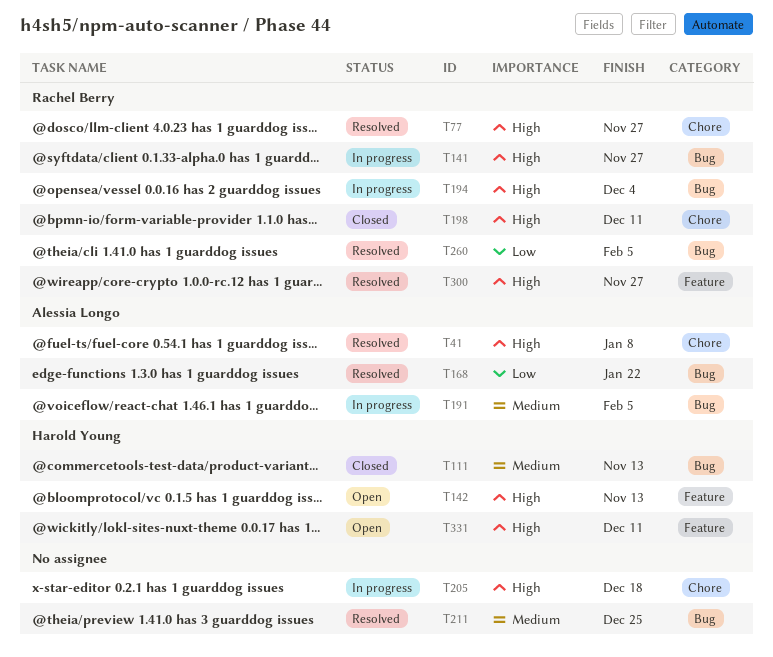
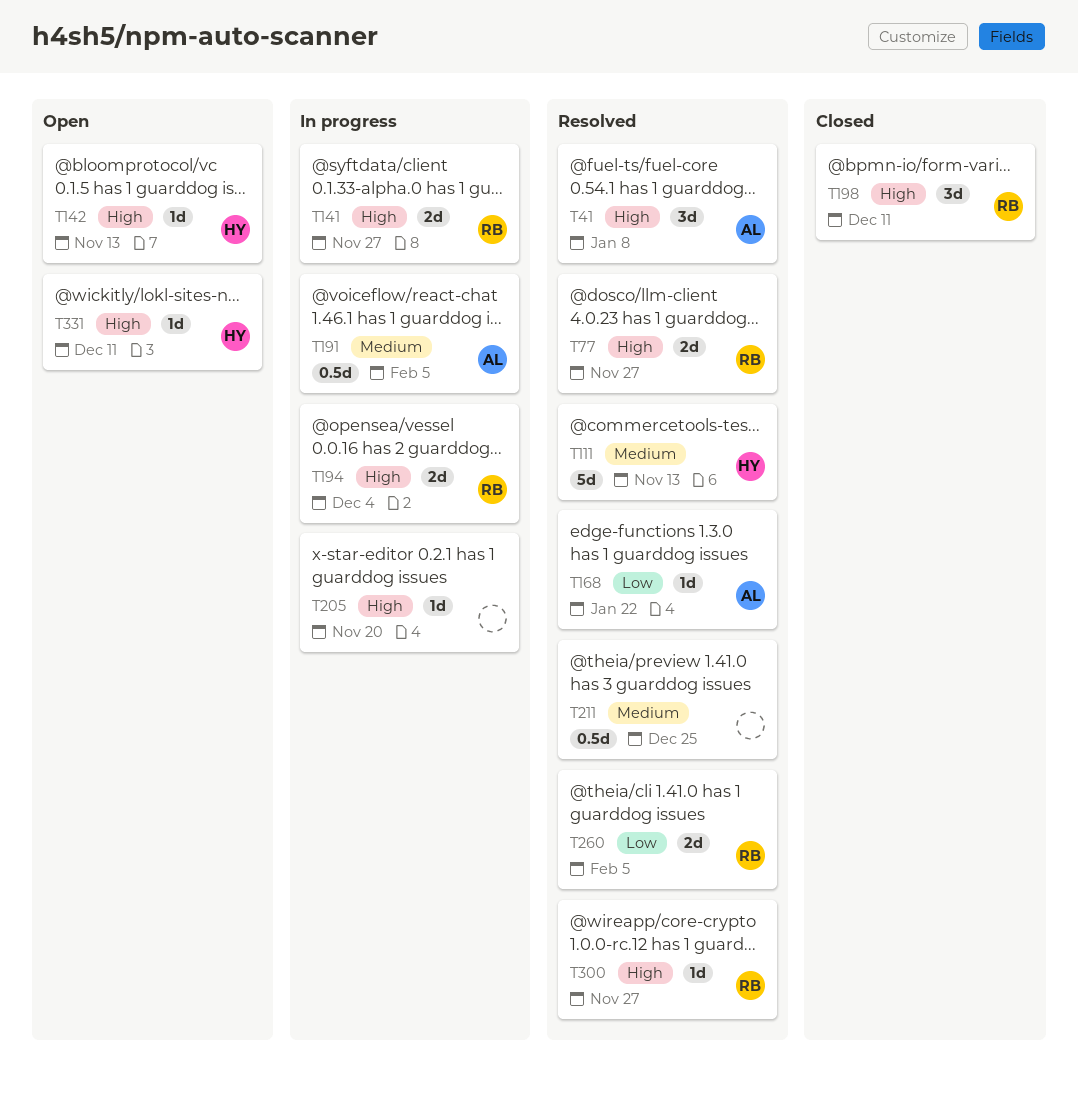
T111, status: Closed -> Resolved
T205, due: Dec 18 -> Nov 20

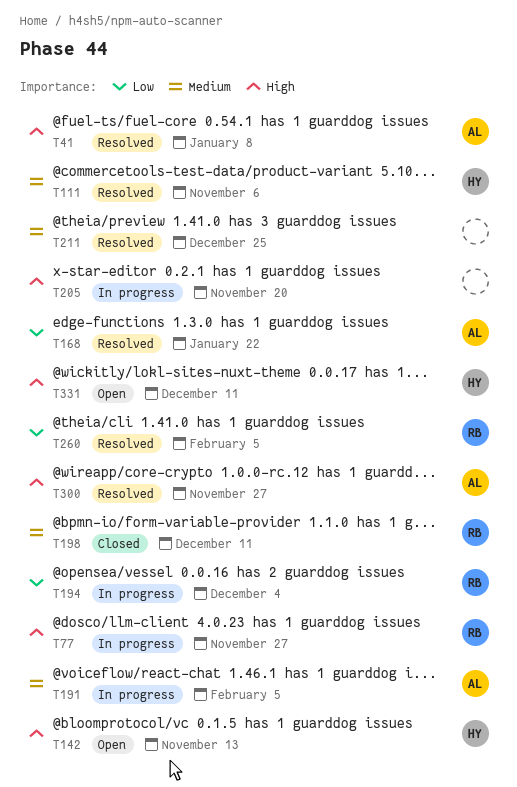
T77, status: Resolved -> In progress
T111, due: Nov 13 -> Nov 6
T141: present -> none
T194, priority: High -> Low
T198, priority: High -> Medium
T300, owner: RB -> AL

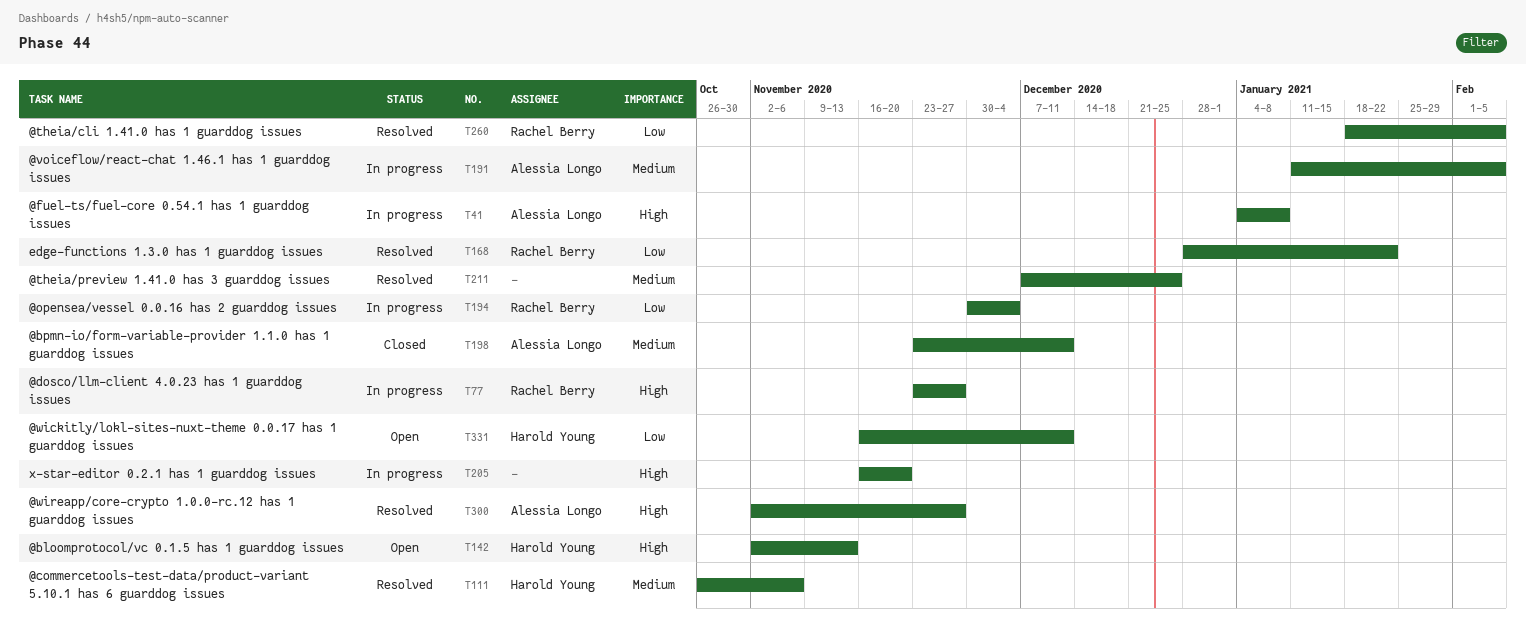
T41, status: Resolved -> In progress
T168, owner: Alessia Longo -> Rachel Berry
T198, owner: Rachel Berry -> Alessia Longo
T331, priority: High -> Low

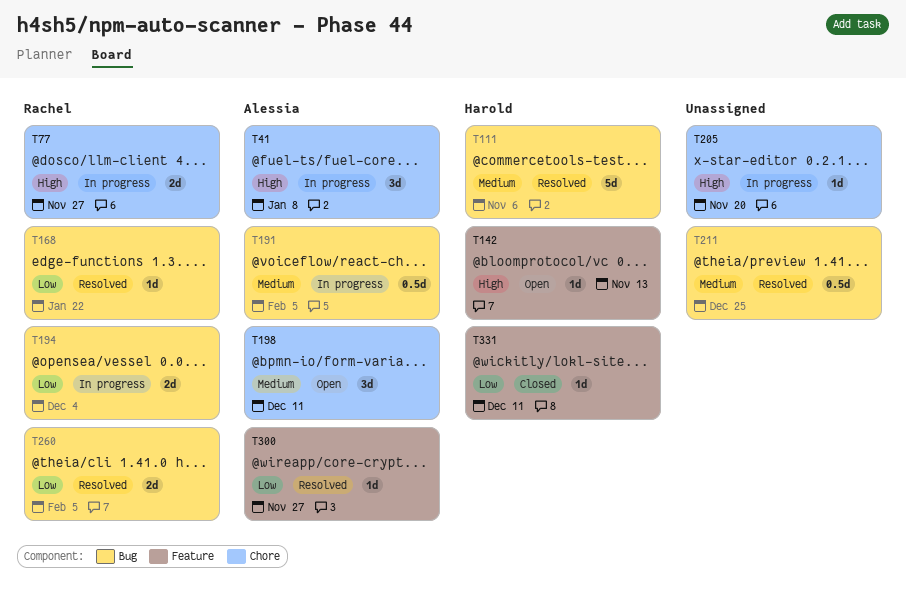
T198, status: Closed -> Open
T300, priority: High -> Low
T331, status: Open -> Closed

